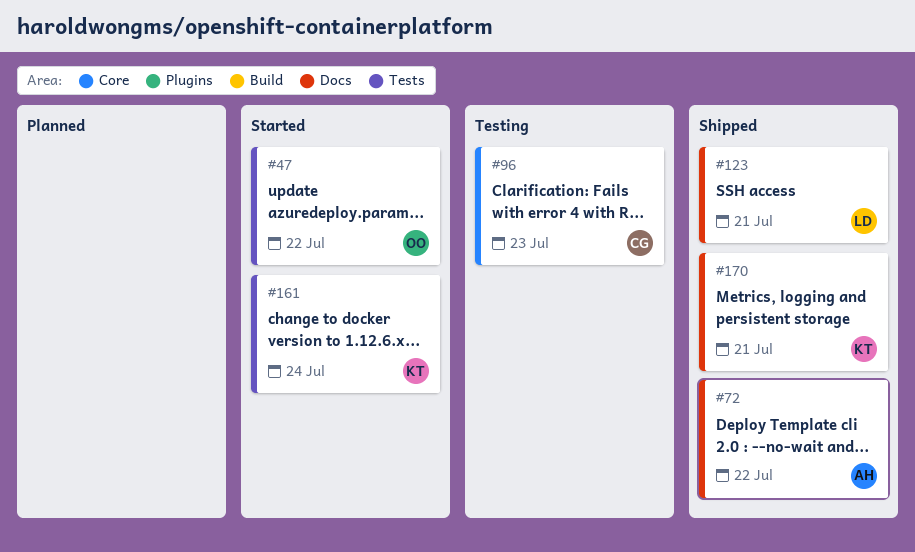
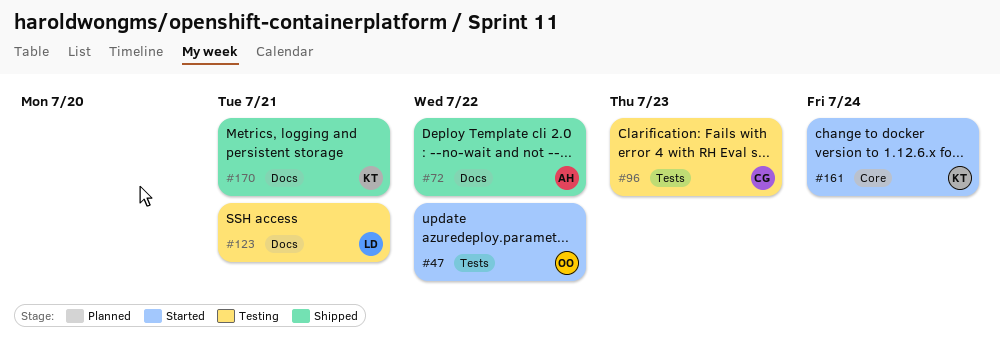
#96, label: Core -> Tests
#123, status: Shipped -> Testing
#161, label: Tests -> Core

